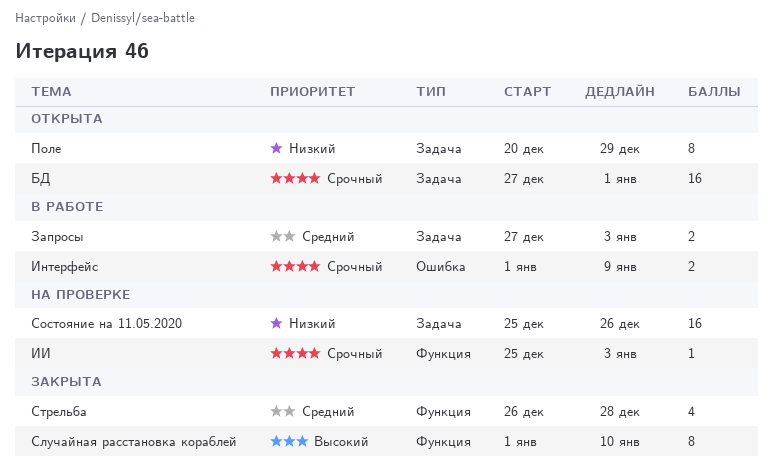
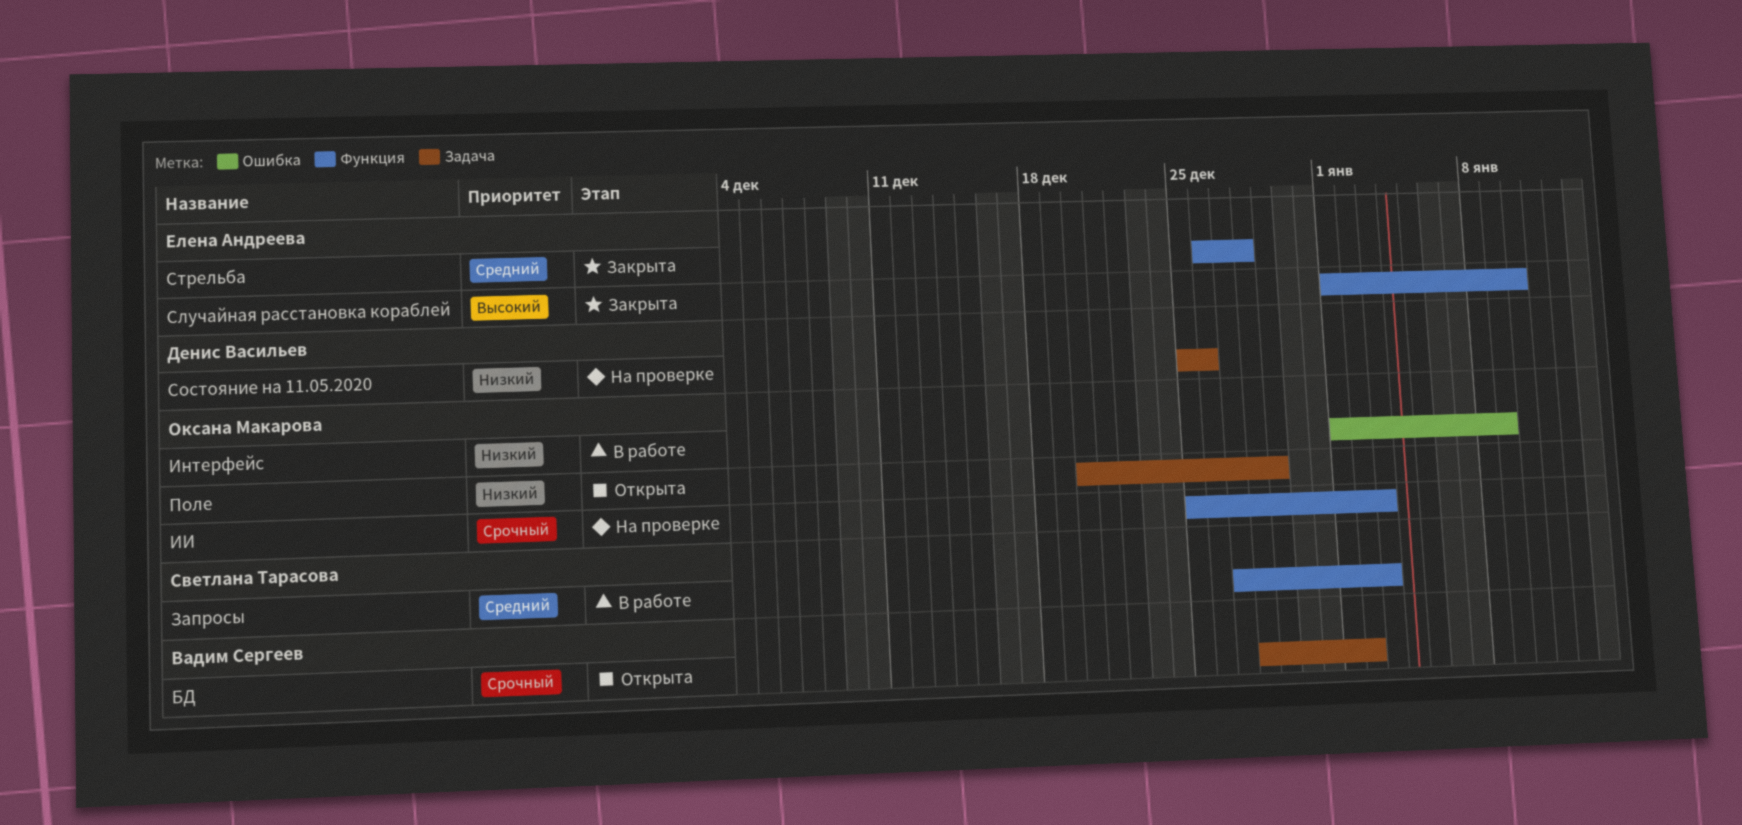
БД, start: Dec 27 -> Dec 28
БД, due: Jan 1 -> Jan 2
Запросы, label: Задача -> Функция
Интерфейс, priority: Срочный -> Низкий

